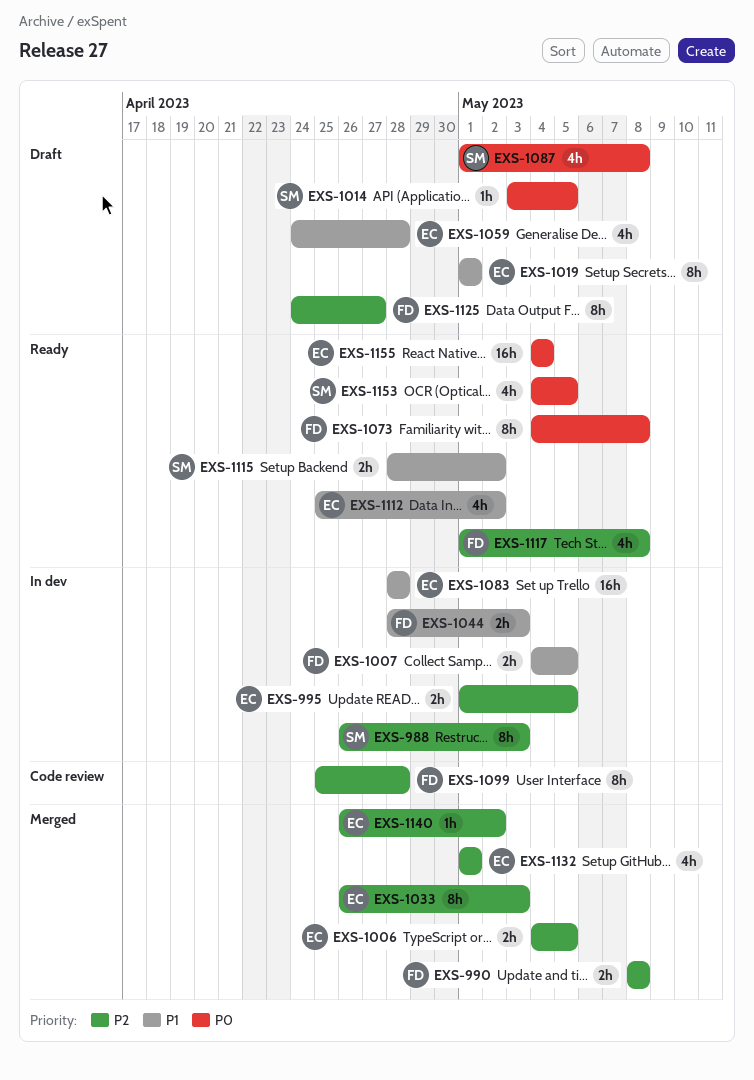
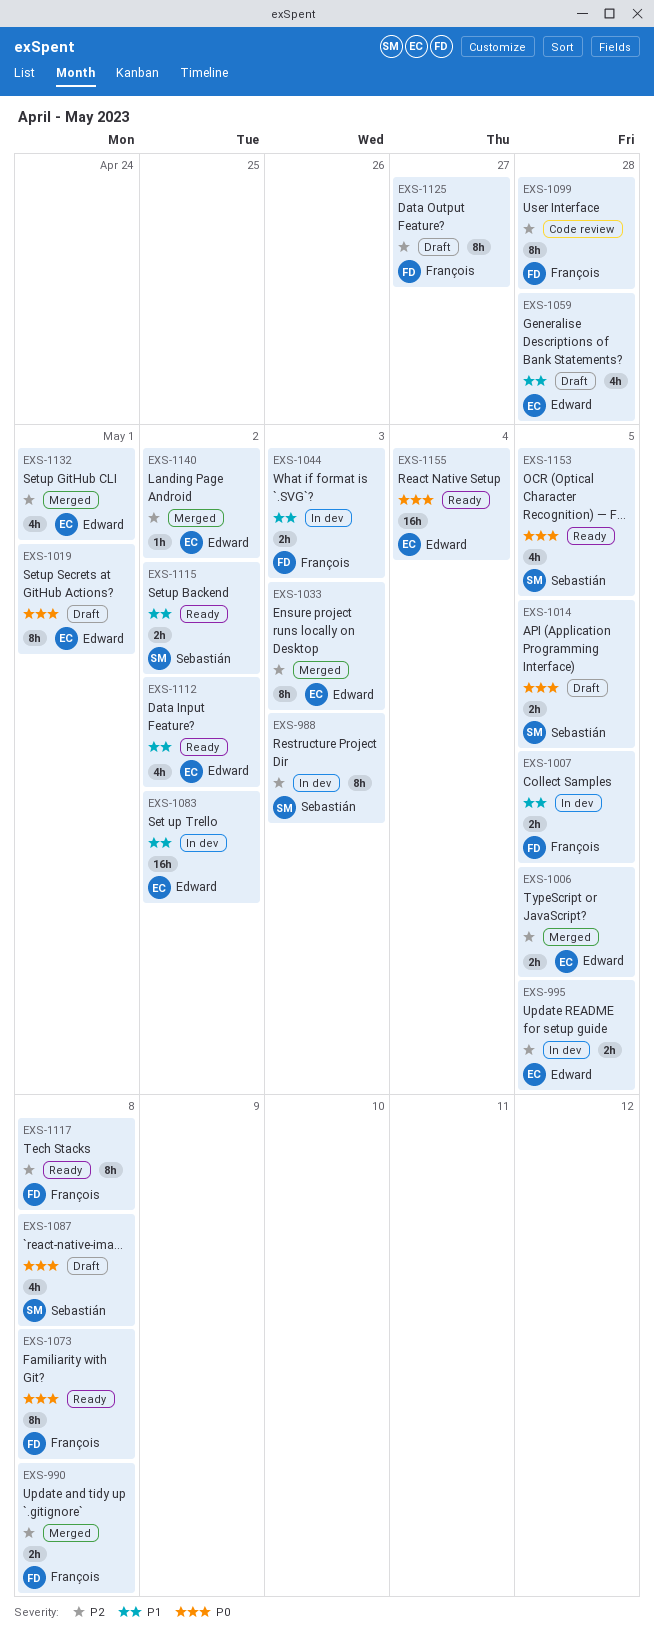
EXS-1014, estimate: 1h -> 2h
EXS-1019, priority: P1 -> P0
EXS-1083, due: Apr 28 -> May 2
EXS-1117, estimate: 4h -> 8h

